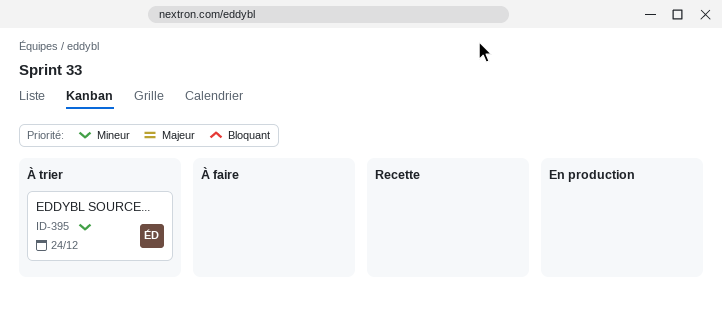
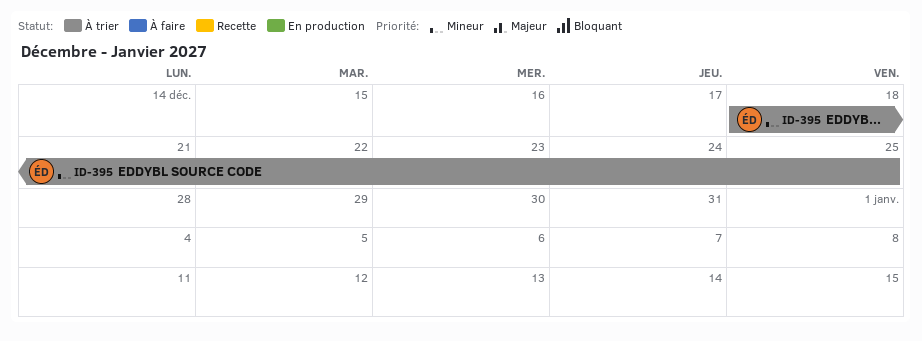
ID-395, due: Dec 24 -> Dec 25

